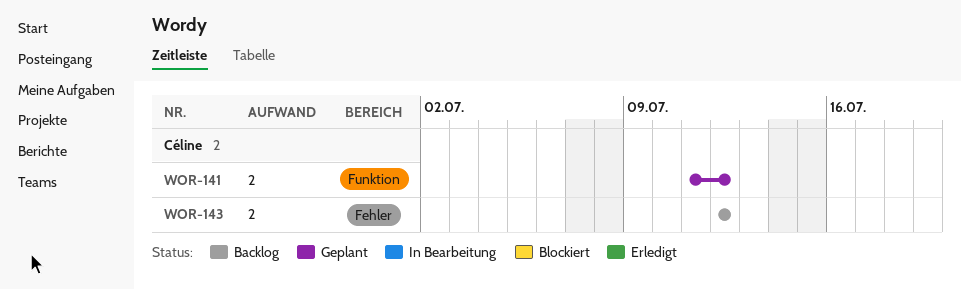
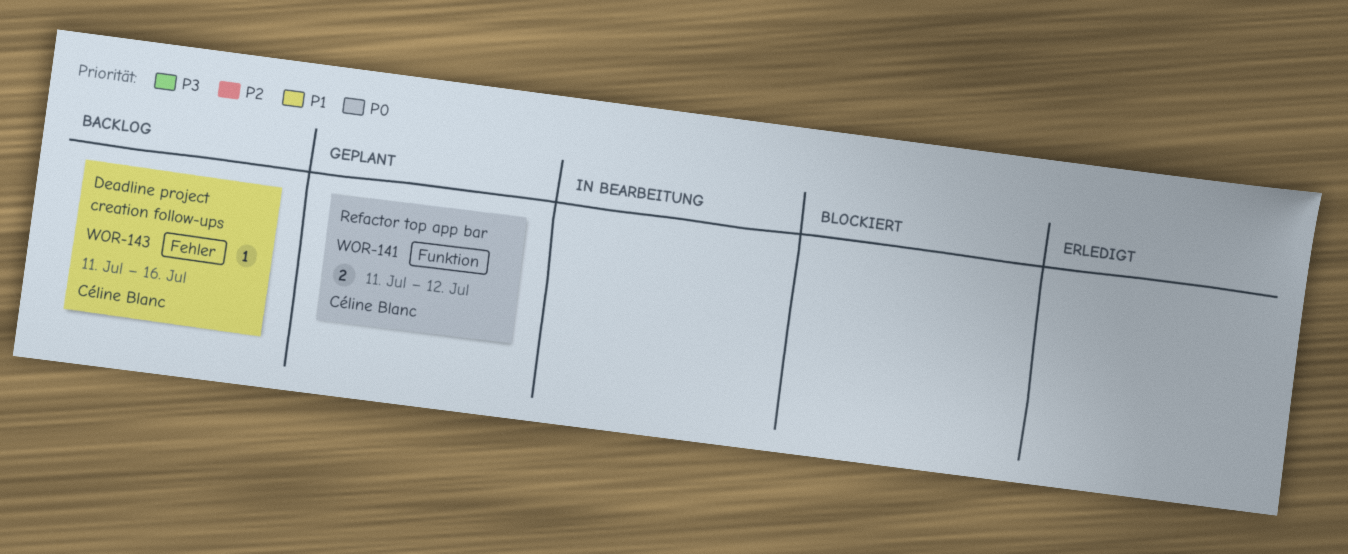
WOR-143, estimate: 2 -> 1
WOR-143, start: Jul 12 -> Jul 11
WOR-143, due: Jul 12 -> Jul 16

